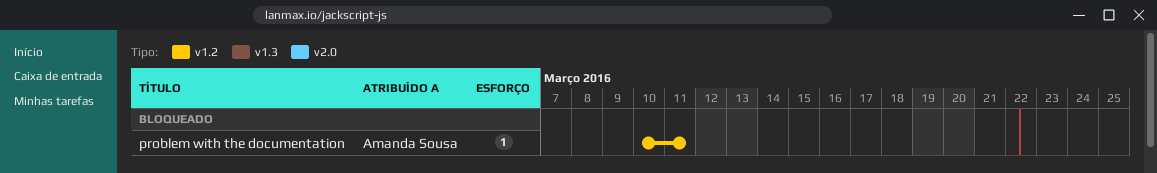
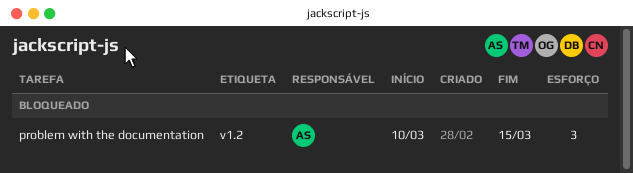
problem with the documentation, estimate: 1 -> 3
problem with the documentation, due: Mar 11 -> Mar 15

